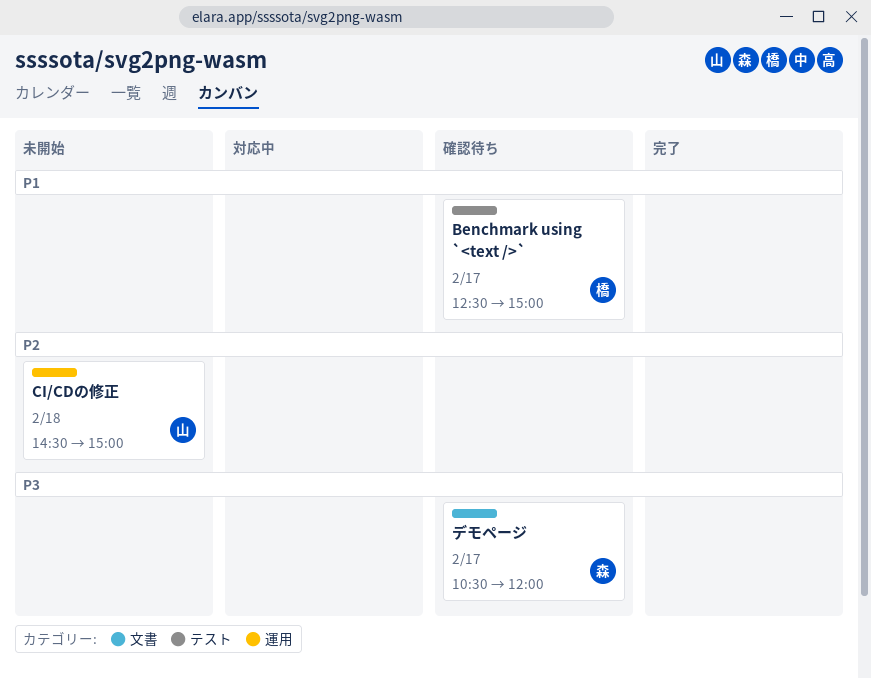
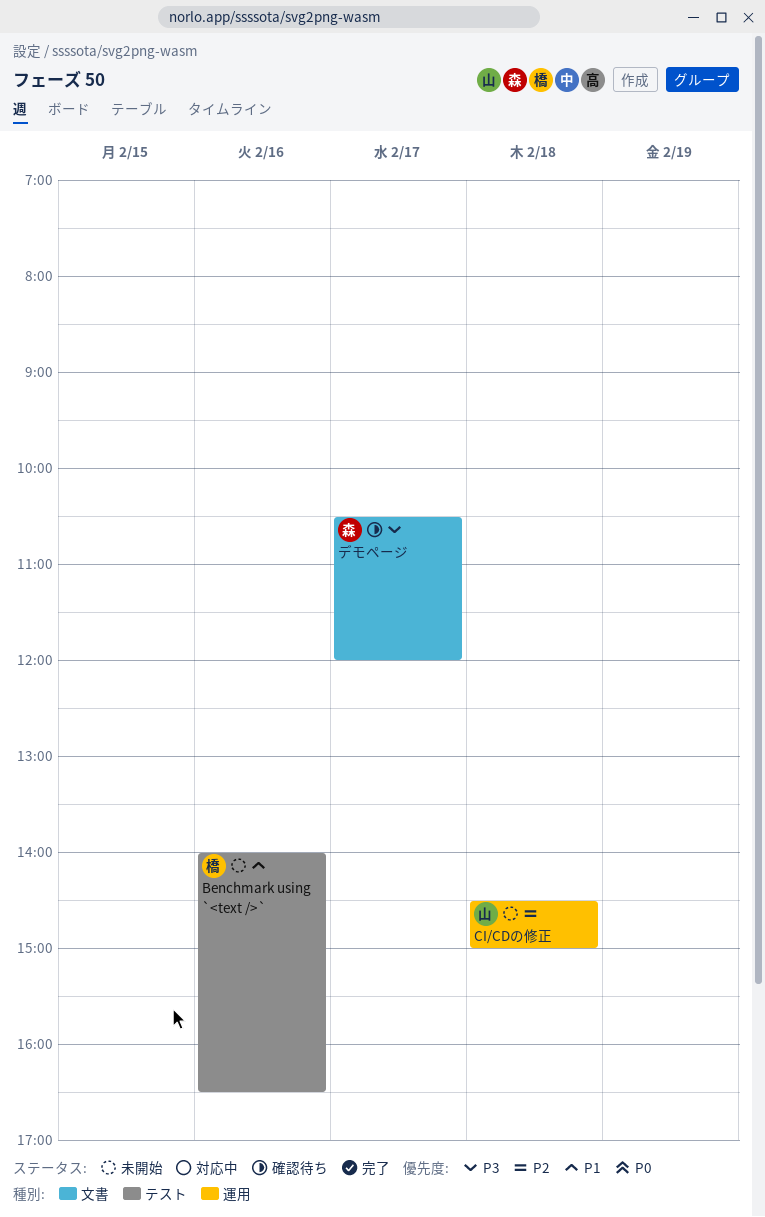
Benchmark using `<text />`, status: 確認待ち -> 未開始
Benchmark using `<text />`, day: Feb 17 -> Feb 16
Benchmark using `<text />`, begins: 12:30 -> 14:00
Benchmark using `<text />`, ends: 15:00 -> 16:30

